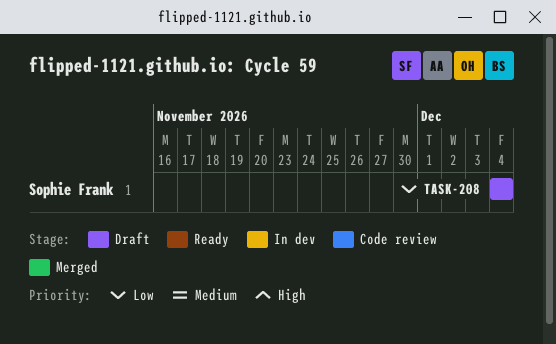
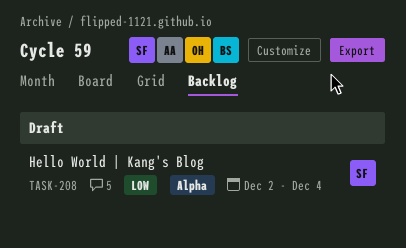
TASK-208, start: Dec 4 -> Dec 2

